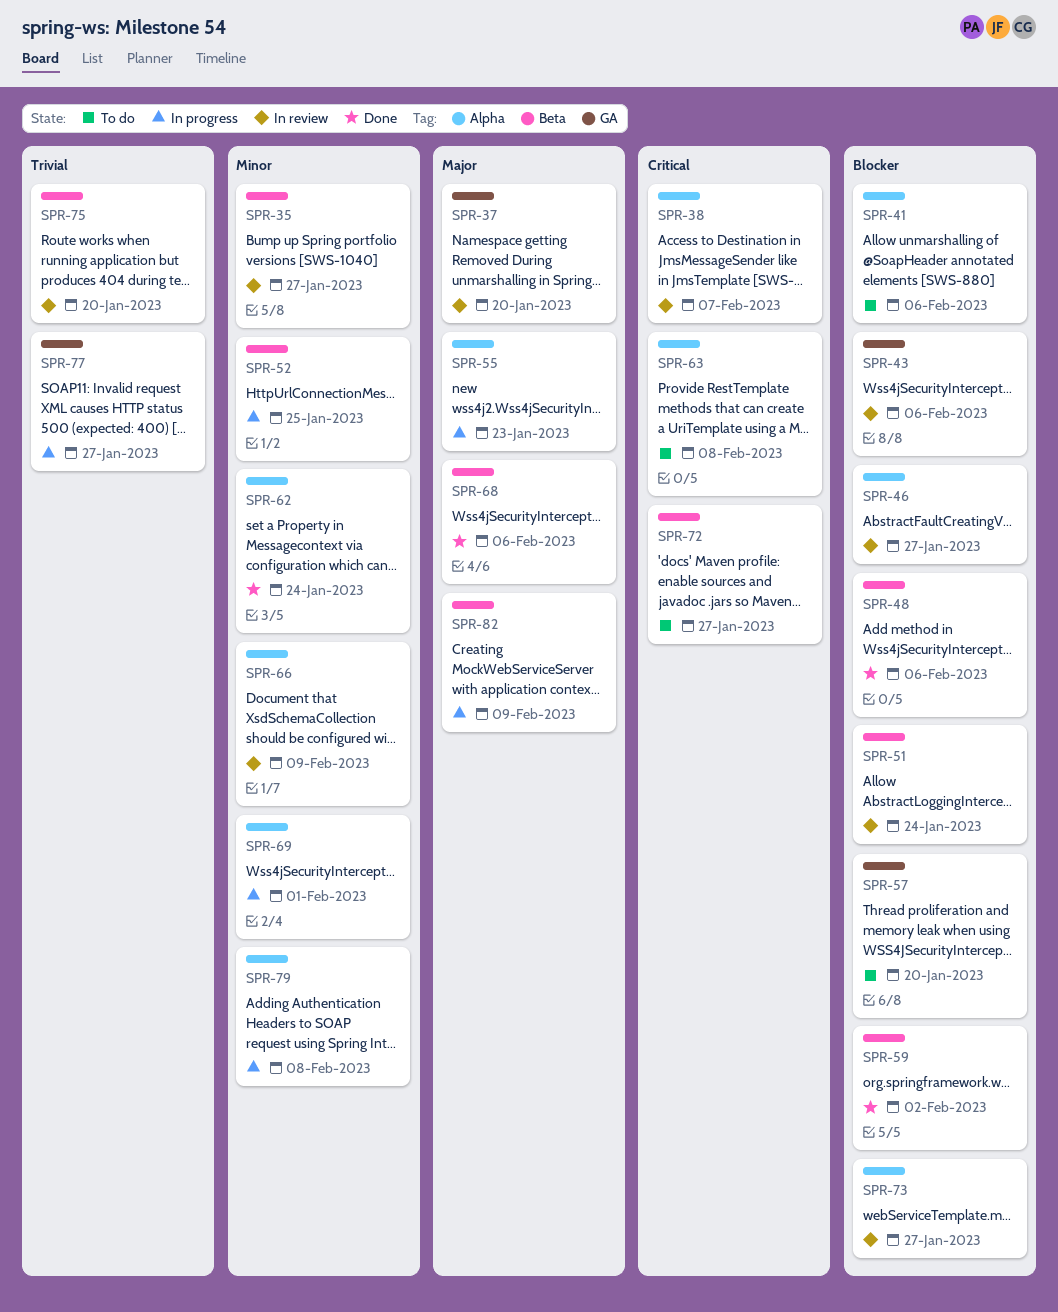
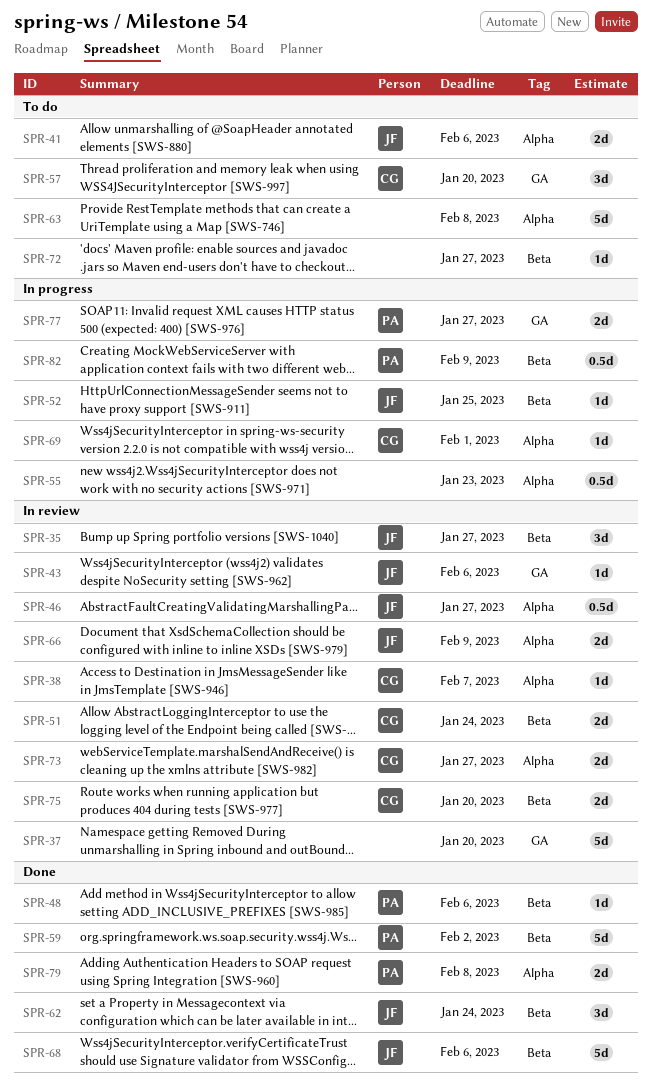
SPR-62, label: Alpha -> Beta
SPR-79, status: In progress -> Done

